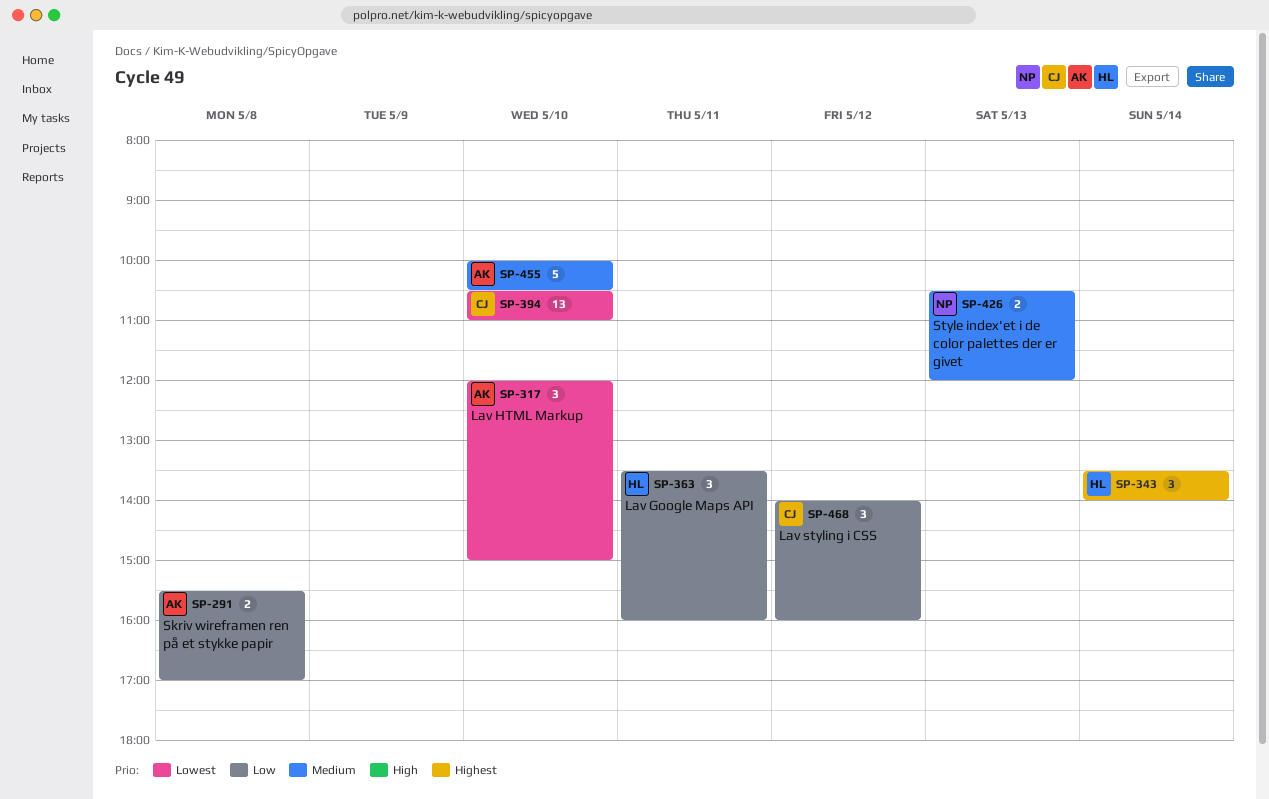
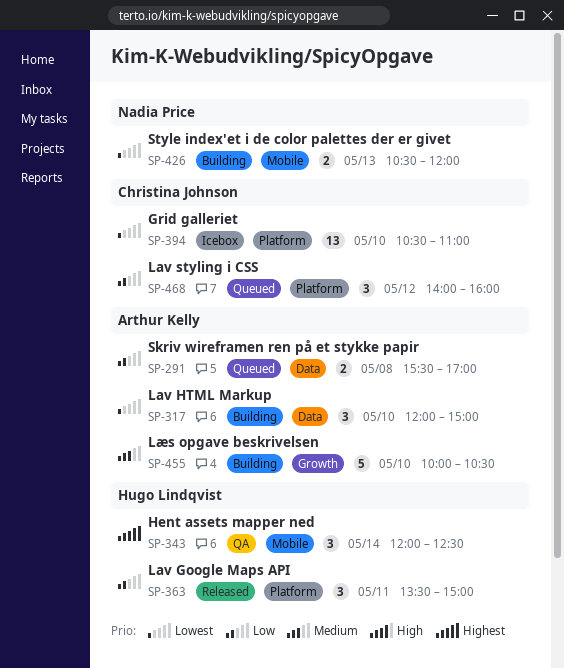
SP-343, begins: 13:30 -> 12:00
SP-343, ends: 14:00 -> 12:30
SP-363, ends: 16:00 -> 15:00
SP-426, priority: Medium -> Lowest

